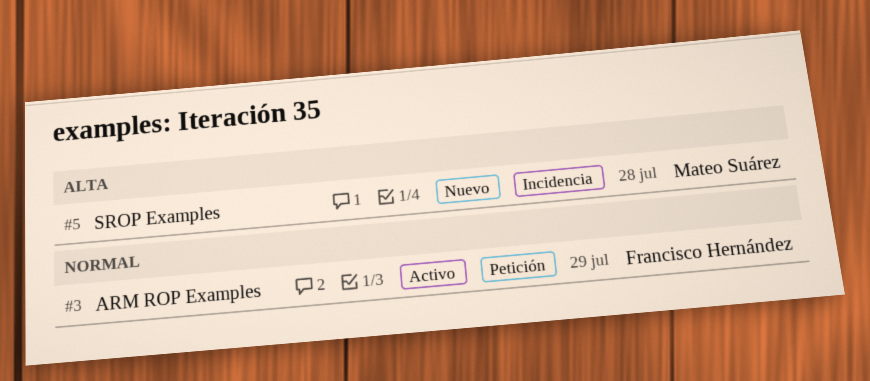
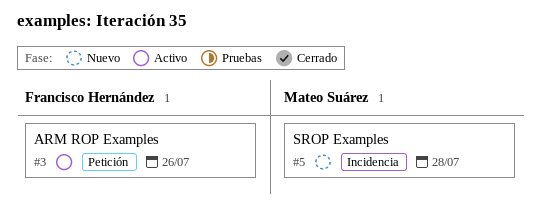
#3, due: Jul 29 -> Jul 26

